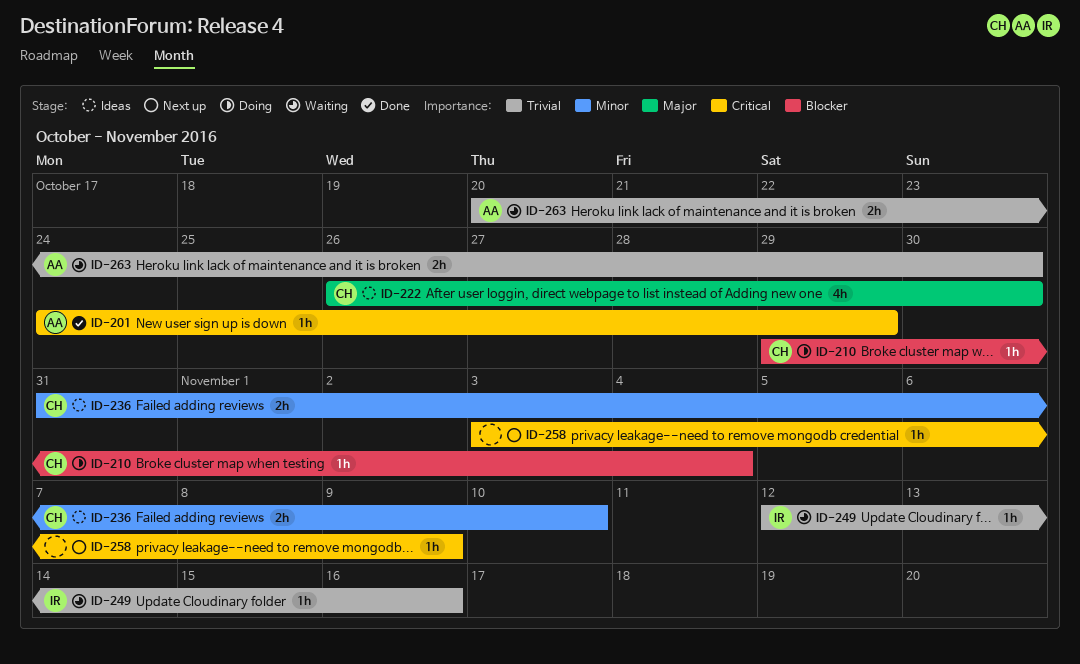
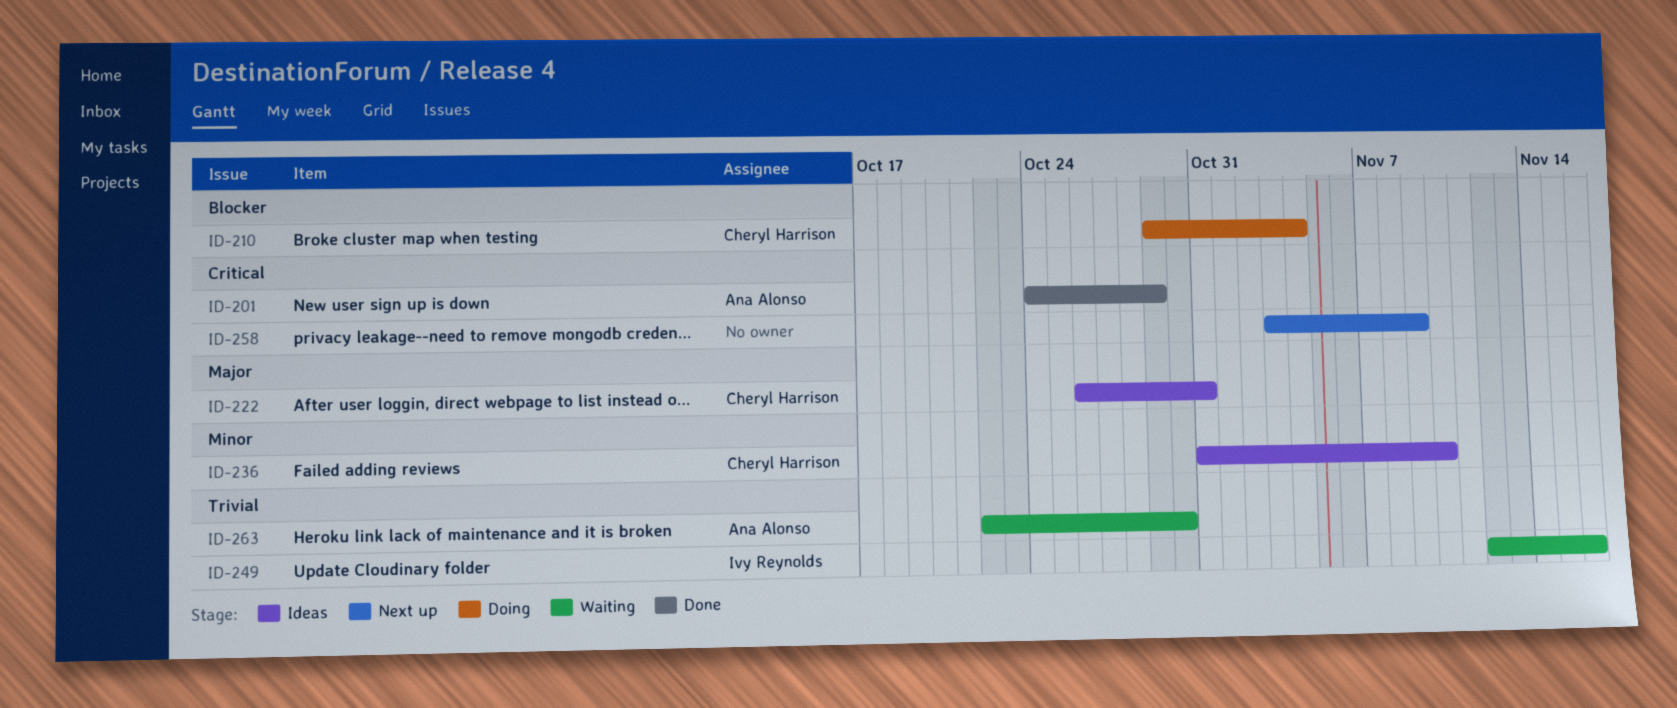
ID-222, due: Oct 30 -> Oct 31
ID-263, start: Oct 20 -> Oct 22

